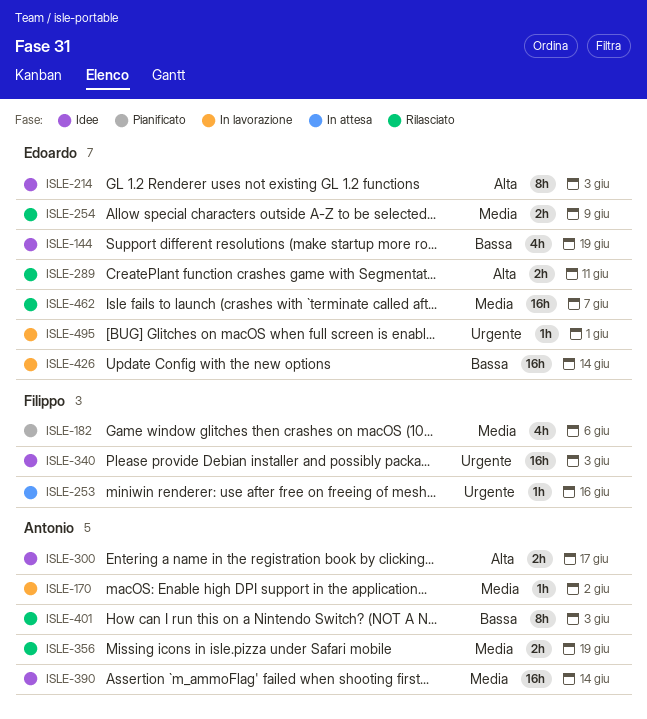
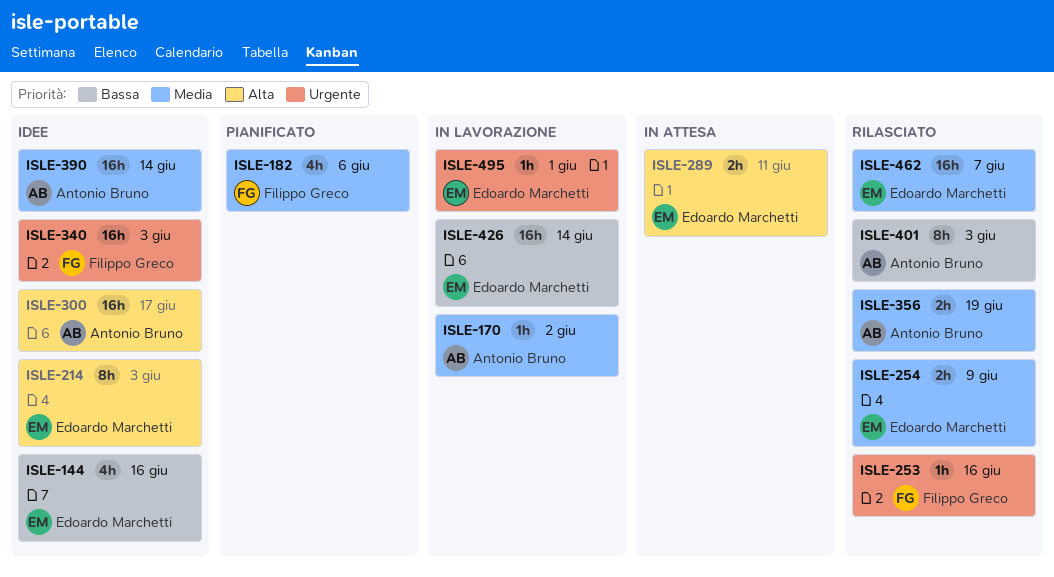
ISLE-144, due: Jun 19 -> Jun 16
ISLE-253, status: In attesa -> Rilasciato
ISLE-289, status: Rilasciato -> In attesa
ISLE-300, estimate: 2h -> 16h

